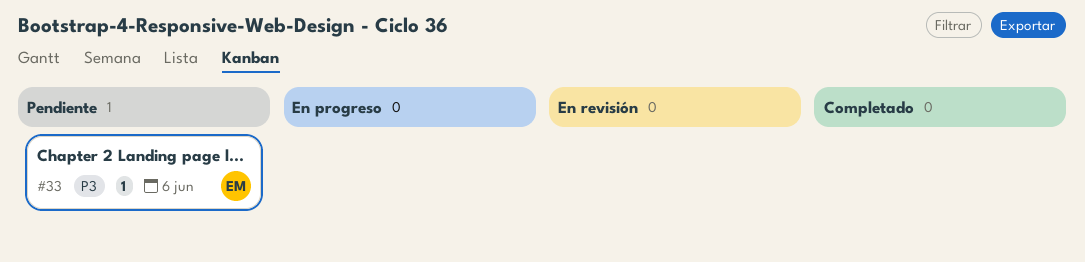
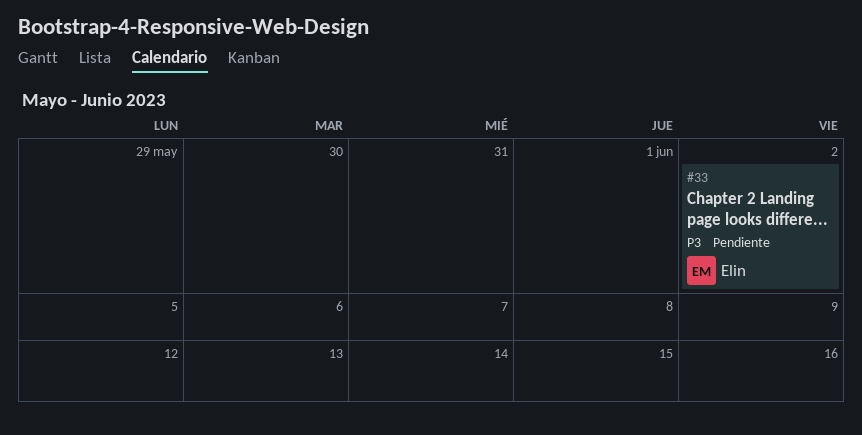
#33, due: Jun 6 -> Jun 2

